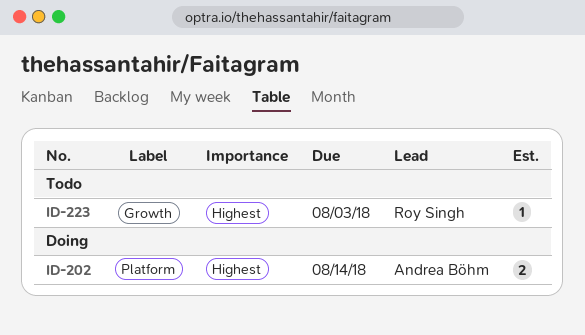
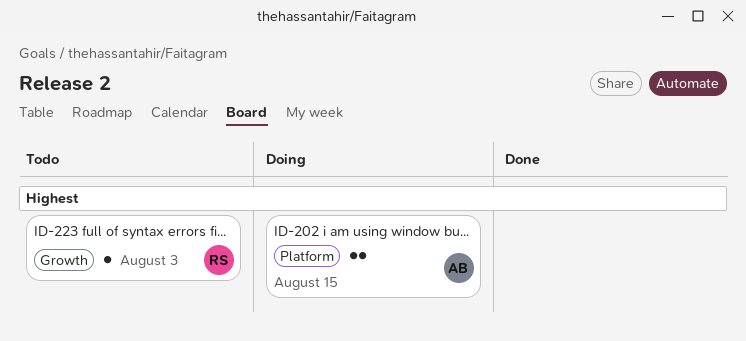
ID-202, due: Aug 14 -> Aug 15

